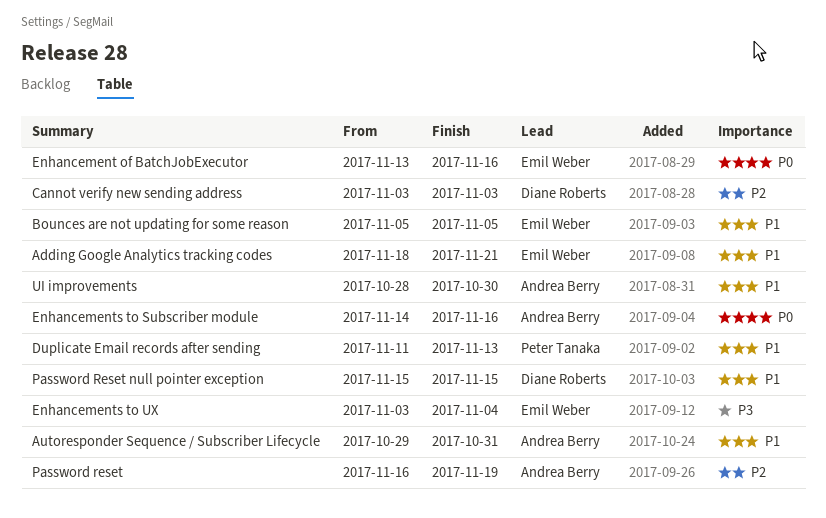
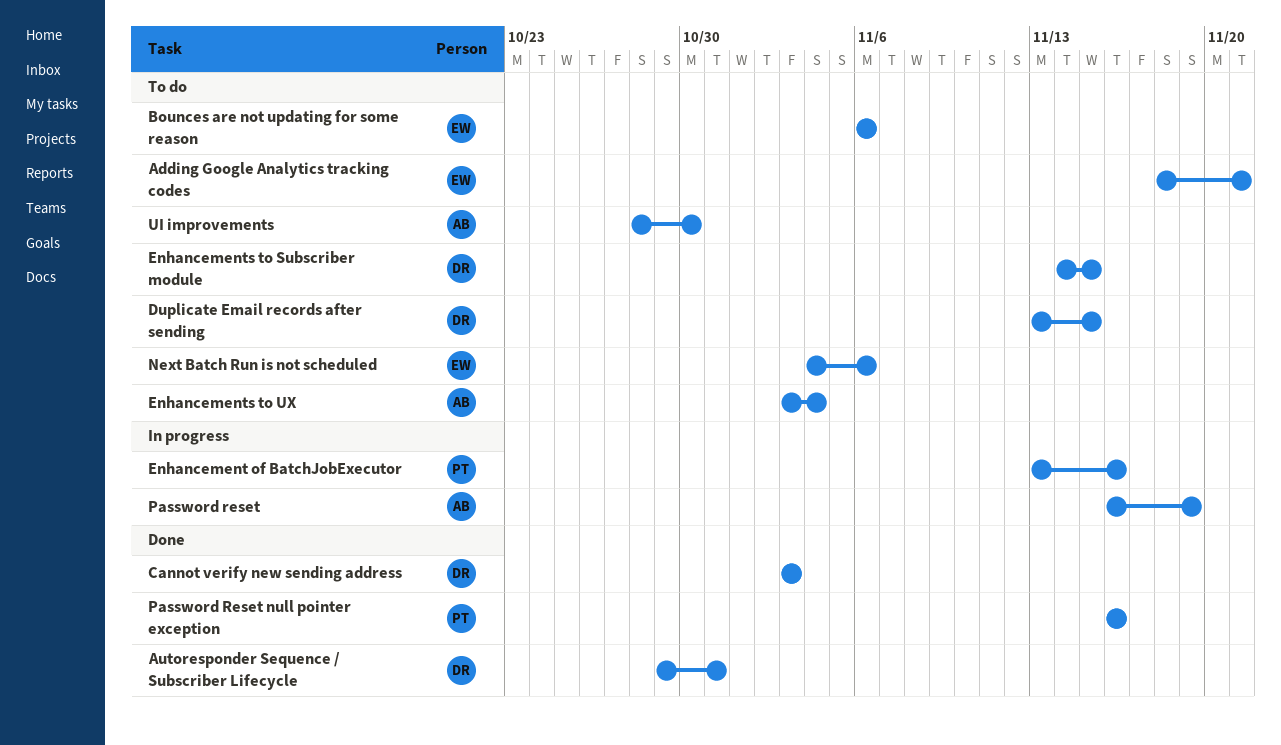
Autoresponder Sequence / Subscriber Lifecycle, owner: Andrea Berry -> Diane Roberts
Bounces are not updating for some reason, start: Nov 5 -> Nov 6
Bounces are not updating for some reason, due: Nov 5 -> Nov 6
Duplicate Email records after sending, owner: Peter Tanaka -> Diane Roberts
Duplicate Email records after sending, start: Nov 11 -> Nov 13
Duplicate Email records after sending, due: Nov 13 -> Nov 15
Enhancement of BatchJobExecutor, owner: Emil Weber -> Peter Tanaka
Enhancements to Subscriber module, owner: Andrea Berry -> Diane Roberts
Enhancements to Subscriber module, due: Nov 16 -> Nov 15
Enhancements to UX, owner: Emil Weber -> Andrea Berry
Next Batch Run is not scheduled: none -> present
Password Reset null pointer exception, owner: Diane Roberts -> Peter Tanaka
Password Reset null pointer exception, start: Nov 15 -> Nov 16
Password Reset null pointer exception, due: Nov 15 -> Nov 16

